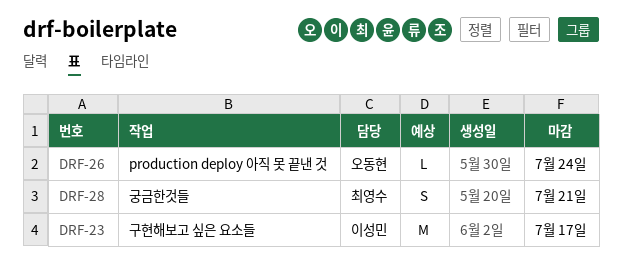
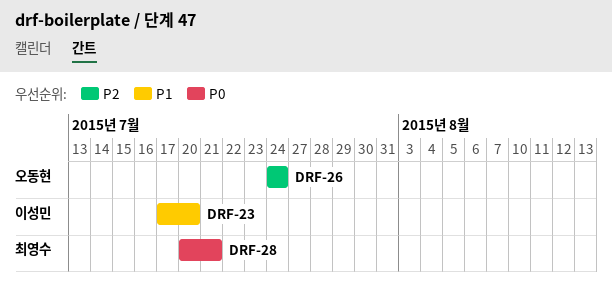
DRF-23, due: Jul 17 -> Jul 20

